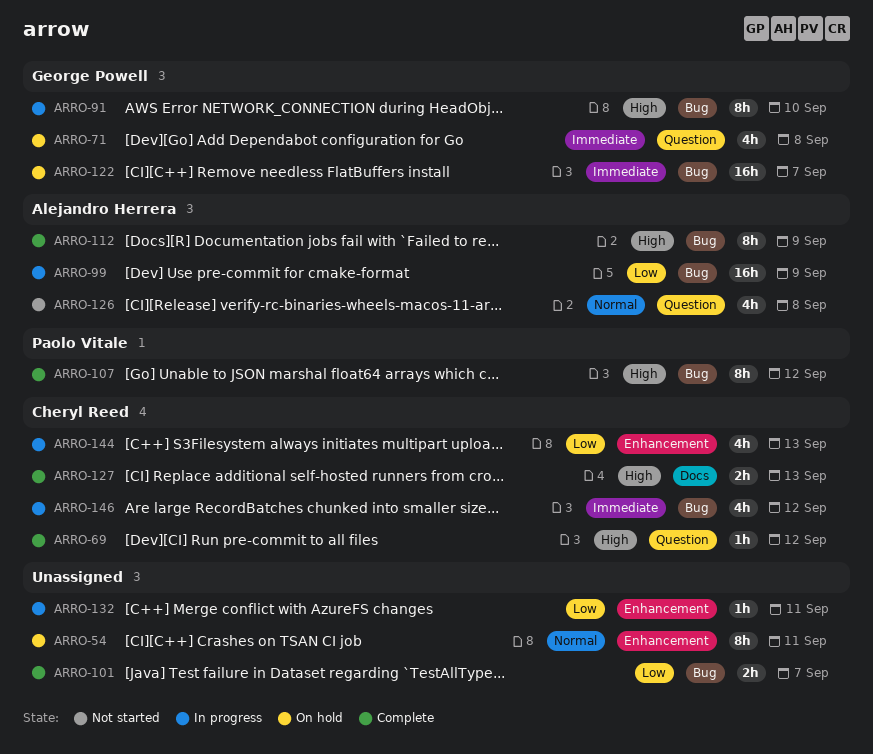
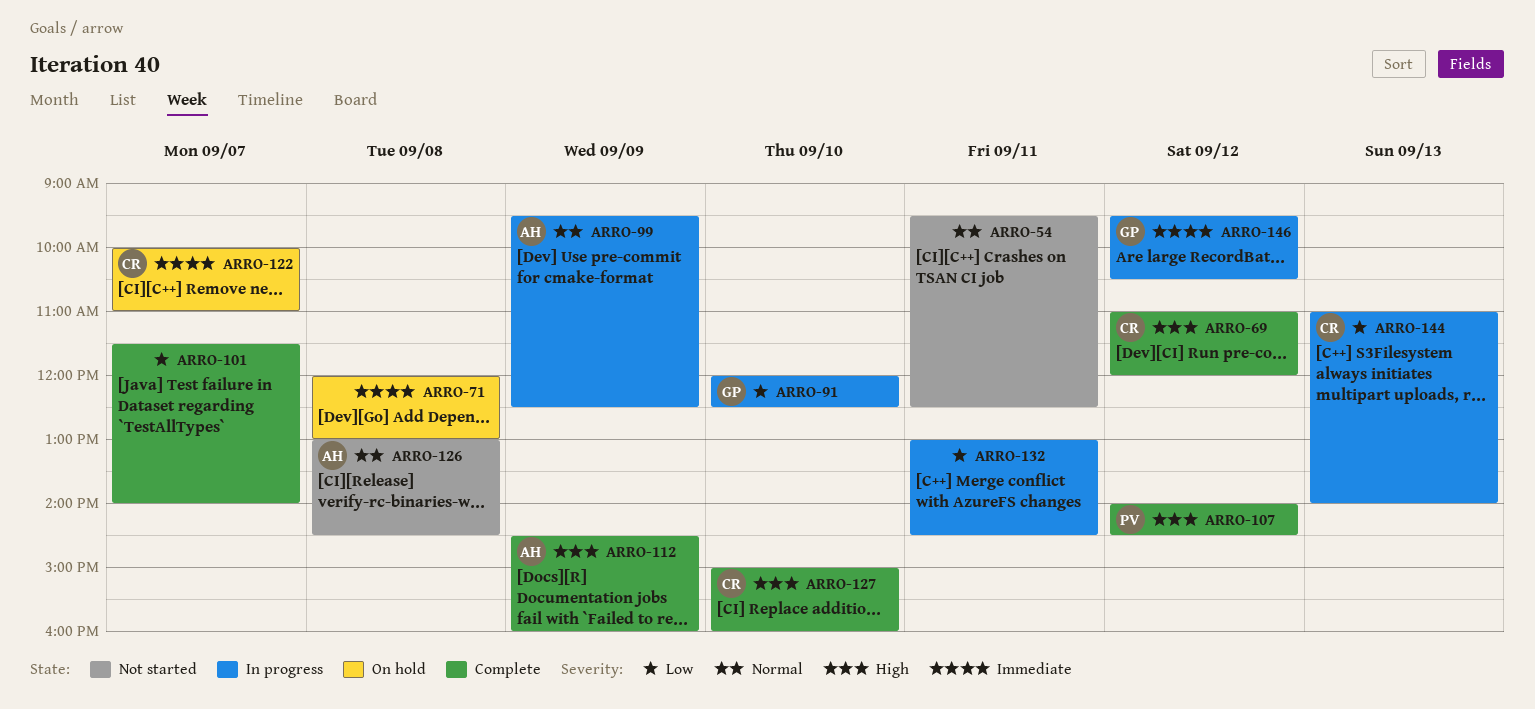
ARRO-54, status: On hold -> Not started
ARRO-71, owner: George Powell -> none
ARRO-91, priority: High -> Low
ARRO-99, priority: Low -> Normal
ARRO-122, owner: George Powell -> Cheryl Reed
ARRO-127, day: Sep 13 -> Sep 10
ARRO-146, owner: Cheryl Reed -> George Powell

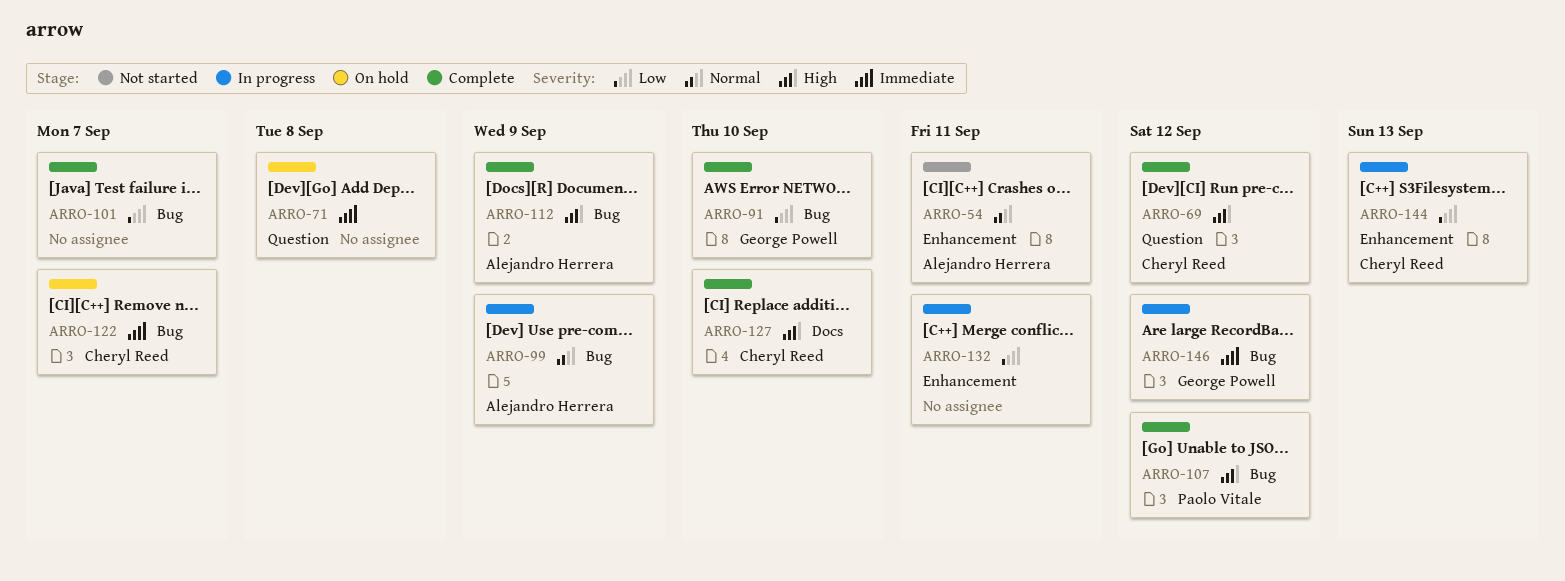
ARRO-54, owner: none -> Alejandro Herrera
ARRO-91, status: In progress -> Complete
ARRO-126: present -> none

